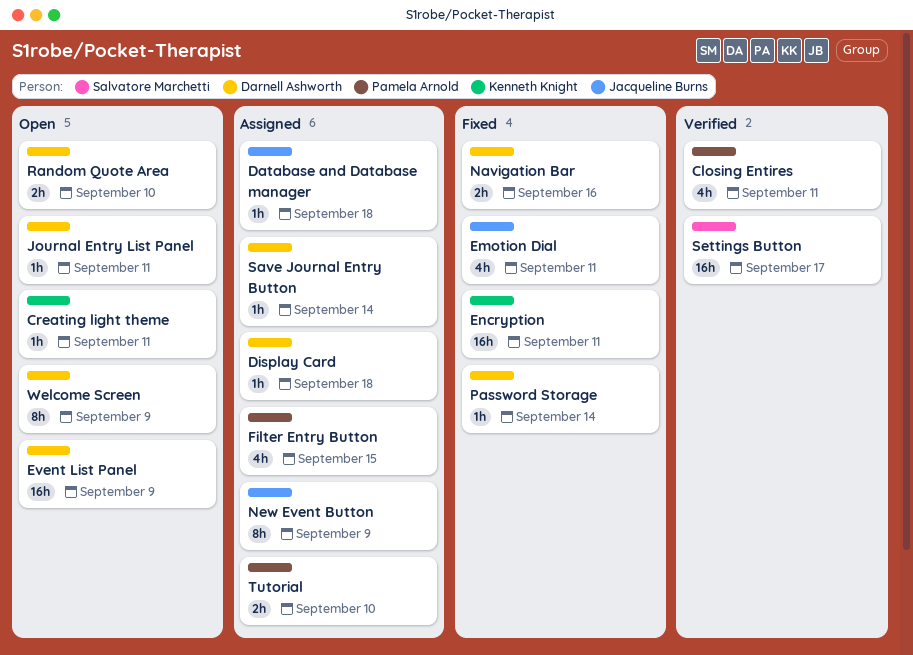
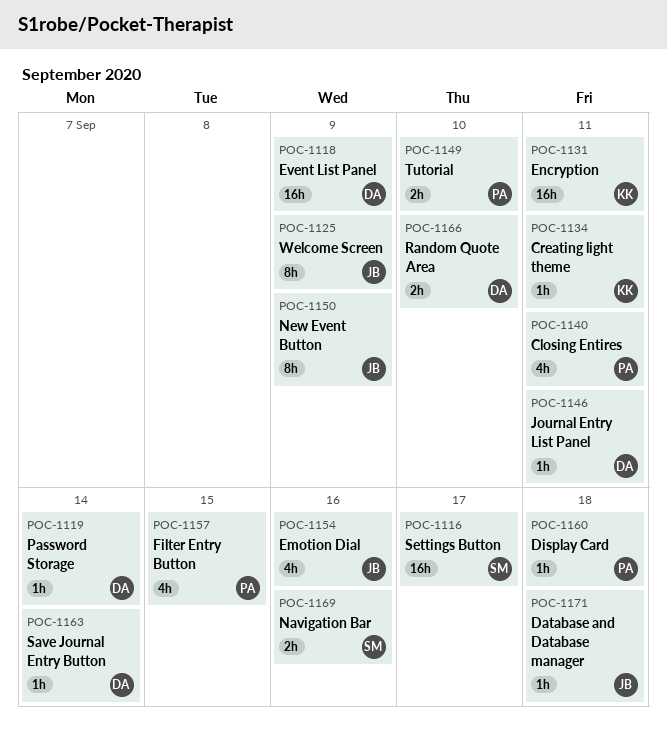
Display Card, owner: Darnell Ashworth -> Pamela Arnold
Emotion Dial, due: Sep 11 -> Sep 16
Navigation Bar, owner: Darnell Ashworth -> Salvatore Marchetti
Welcome Screen, owner: Darnell Ashworth -> Jacqueline Burns

